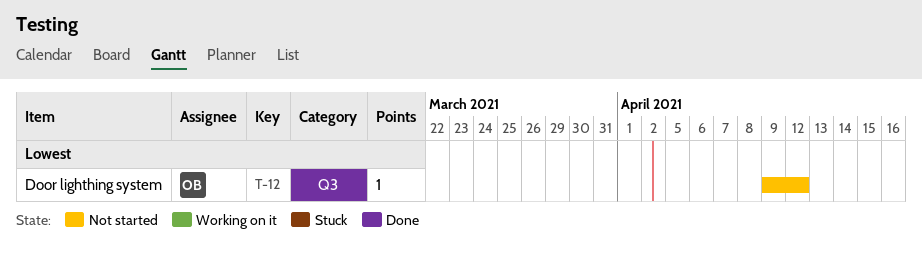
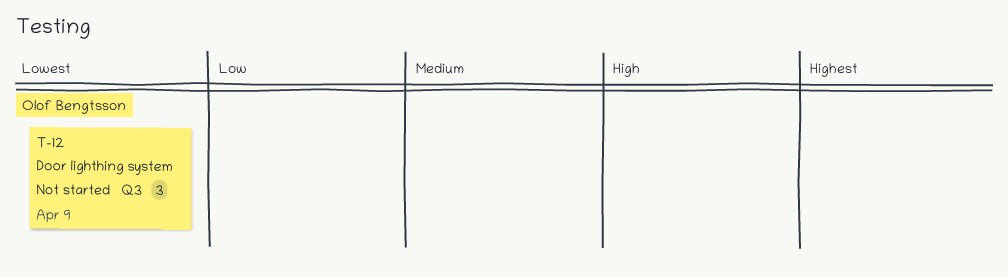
T-12, estimate: 1 -> 3
T-12, due: Apr 12 -> Apr 9

